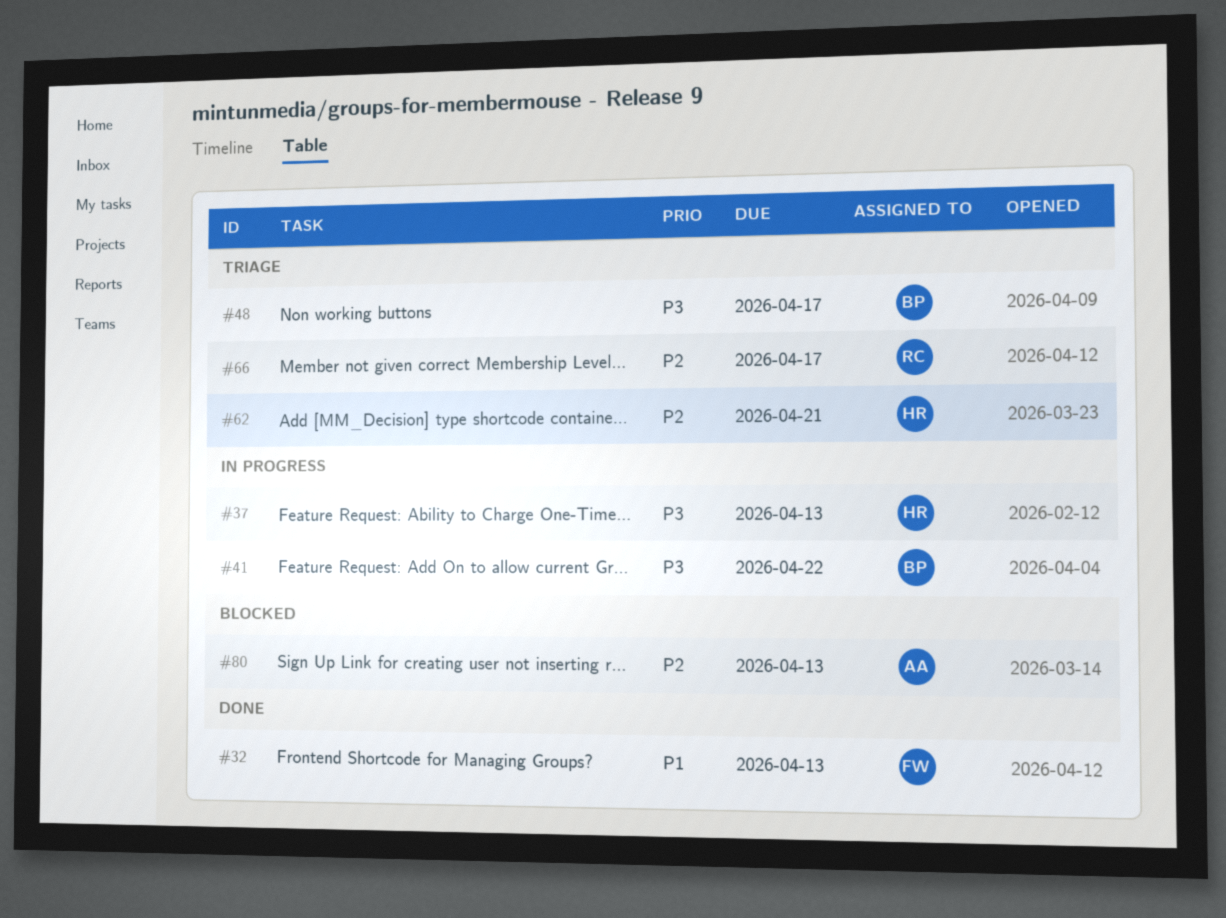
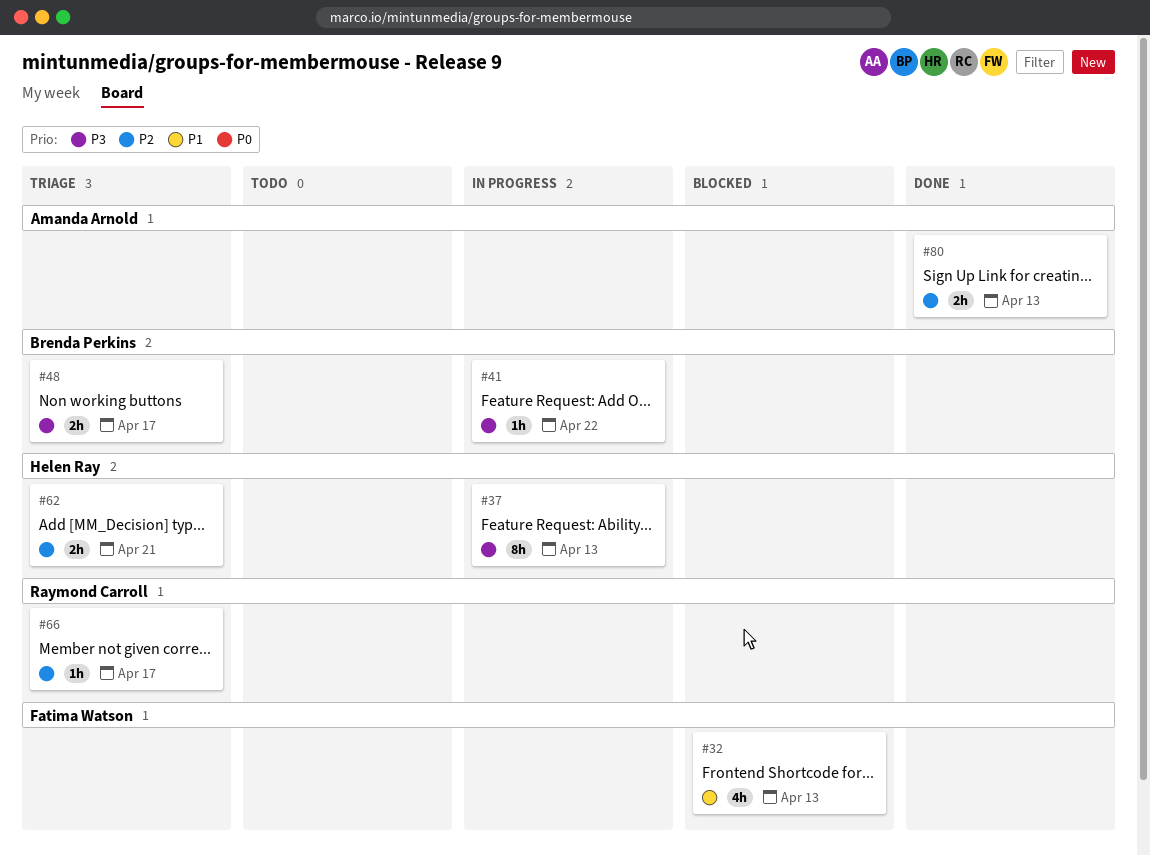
#32, status: Done -> Blocked
#80, status: Blocked -> Done

